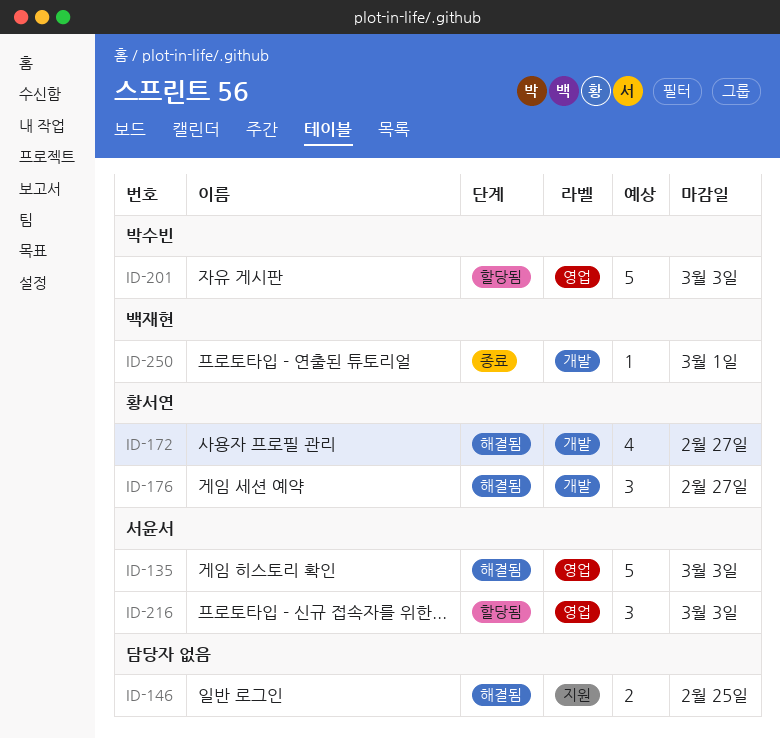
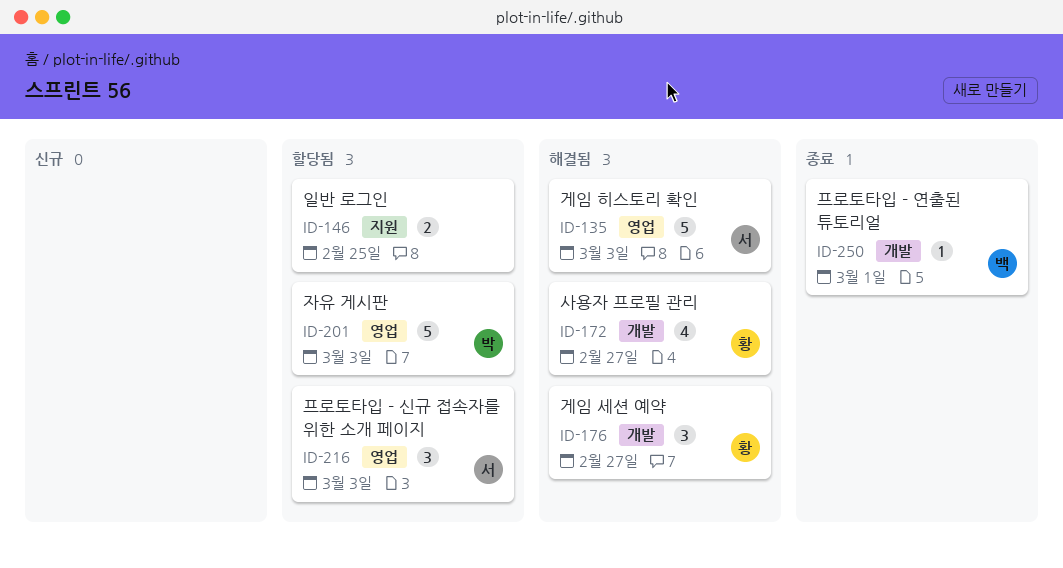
ID-146, status: 해결됨 -> 할당됨

